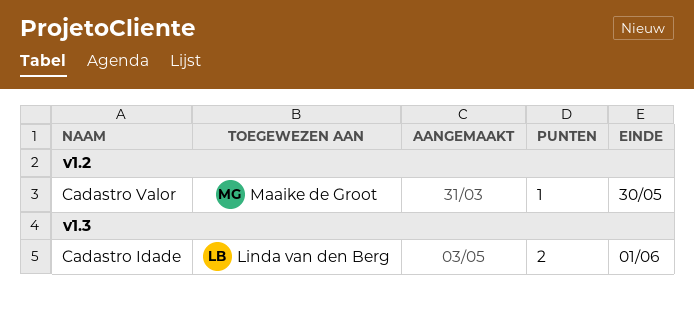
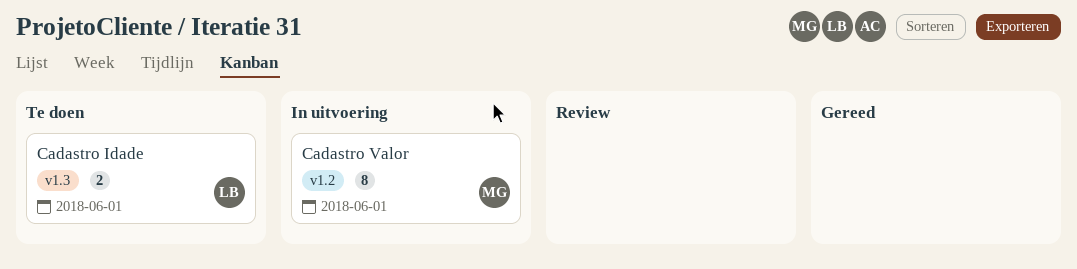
Cadastro Valor, estimate: 1 -> 8
Cadastro Valor, due: May 30 -> Jun 1

